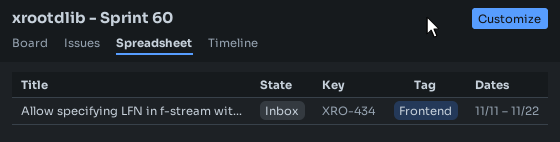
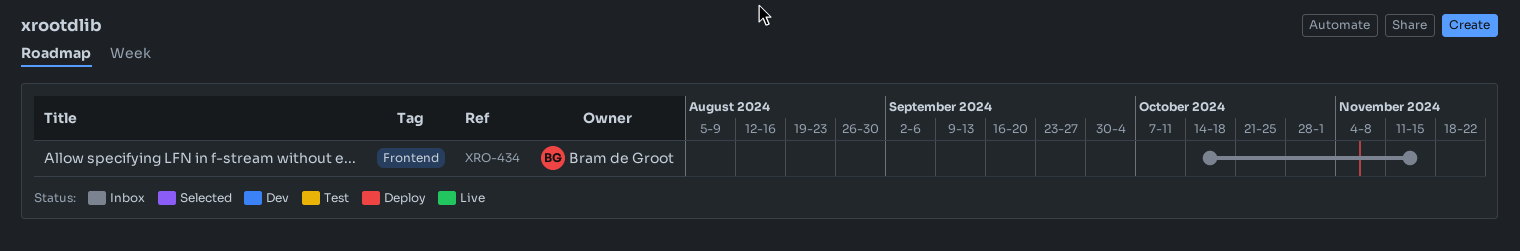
XRO-434, start: Nov 11 -> Oct 14
XRO-434, due: Nov 22 -> Nov 15

